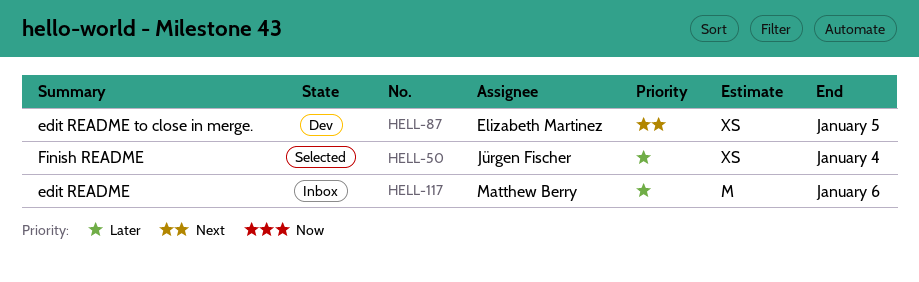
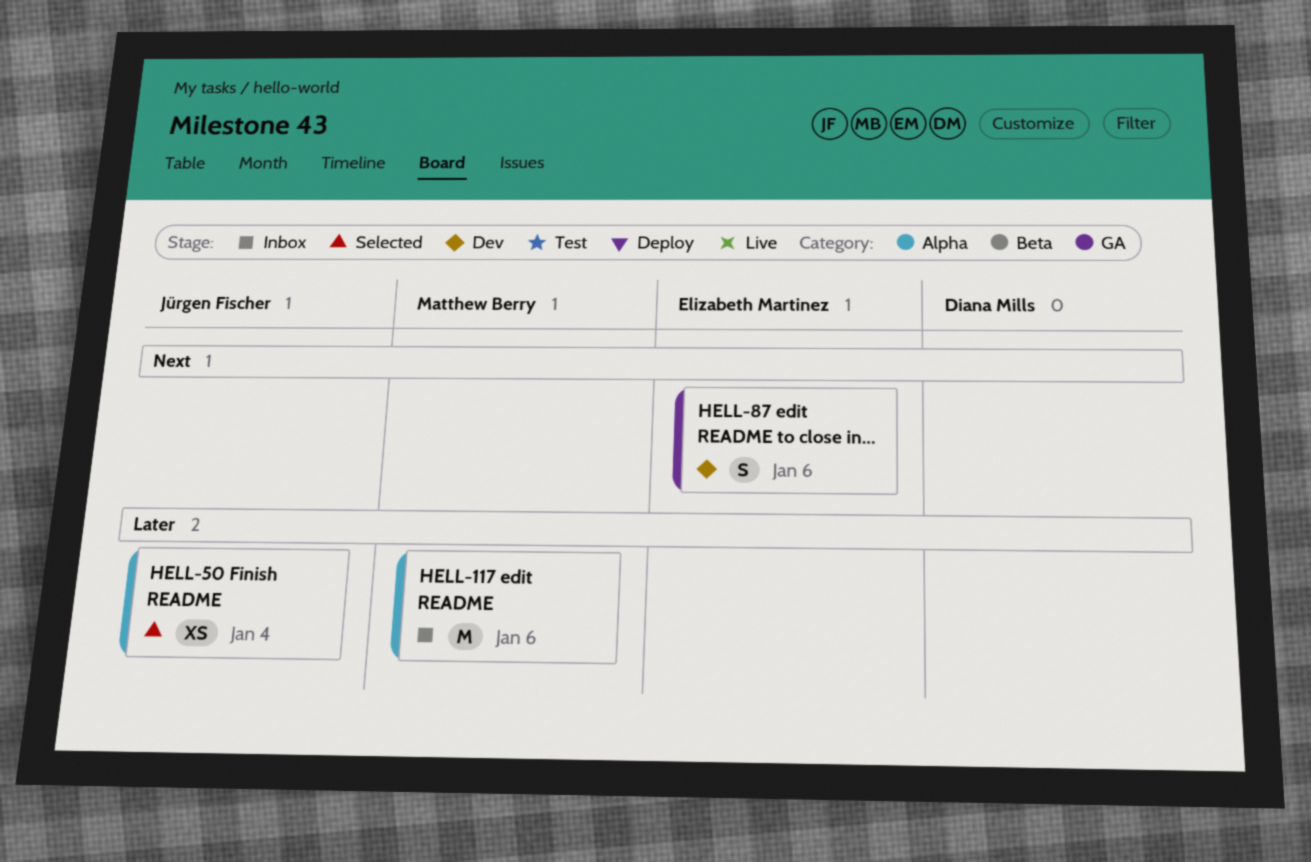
HELL-87, estimate: XS -> S
HELL-87, due: Jan 5 -> Jan 6

